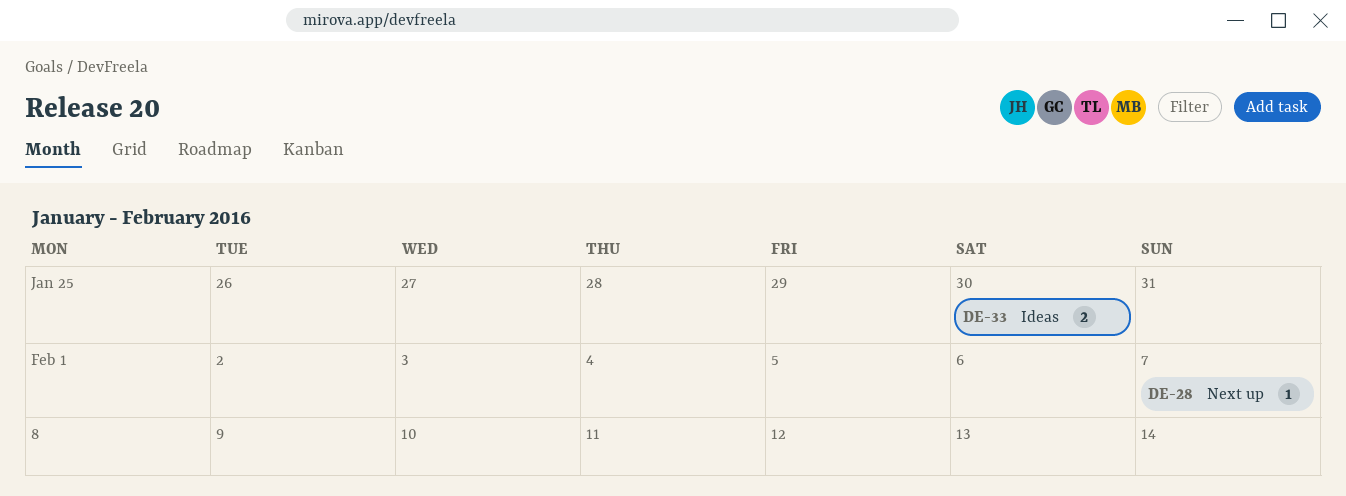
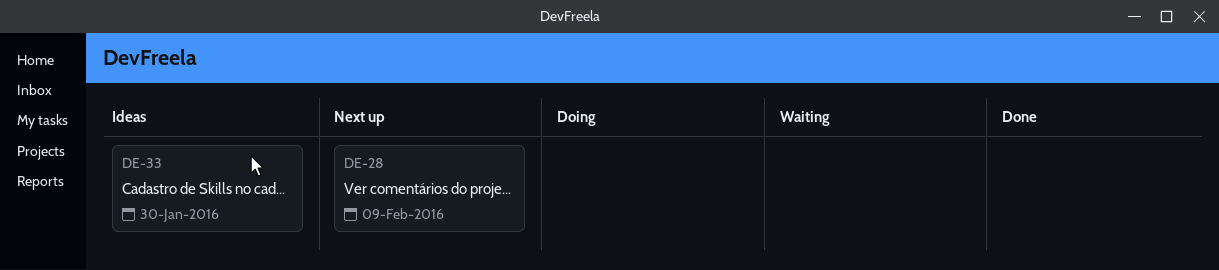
DE-28, due: Feb 7 -> Feb 9

